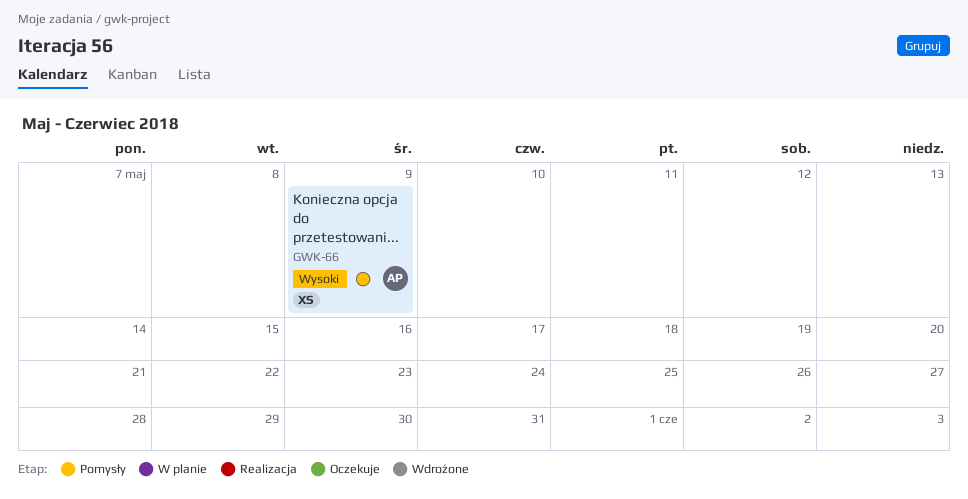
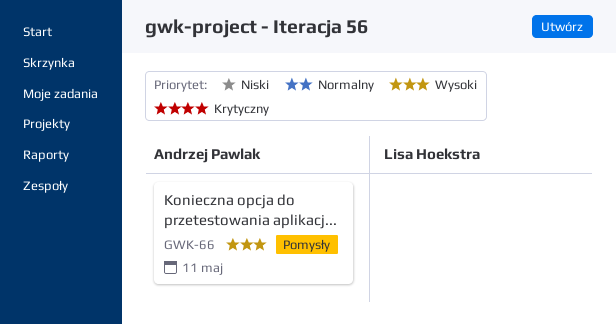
GWK-66, due: May 9 -> May 11

